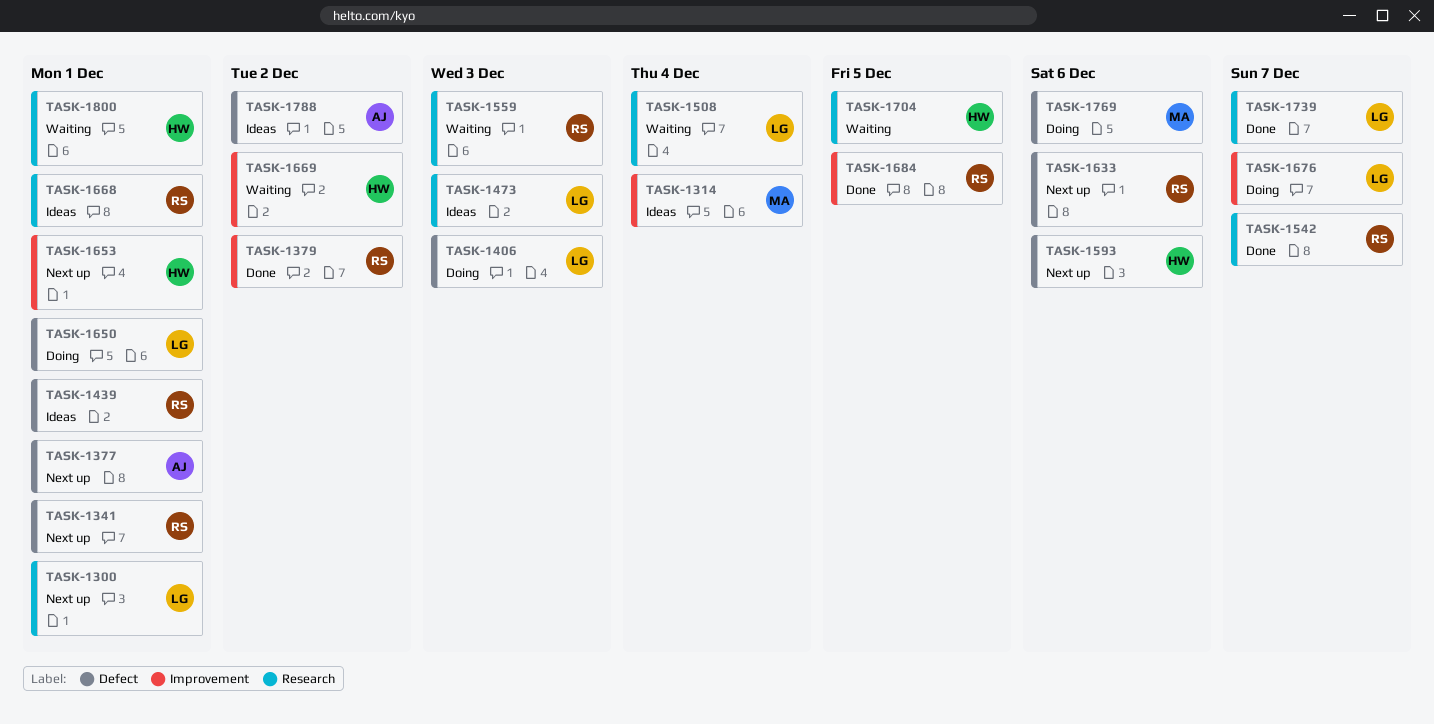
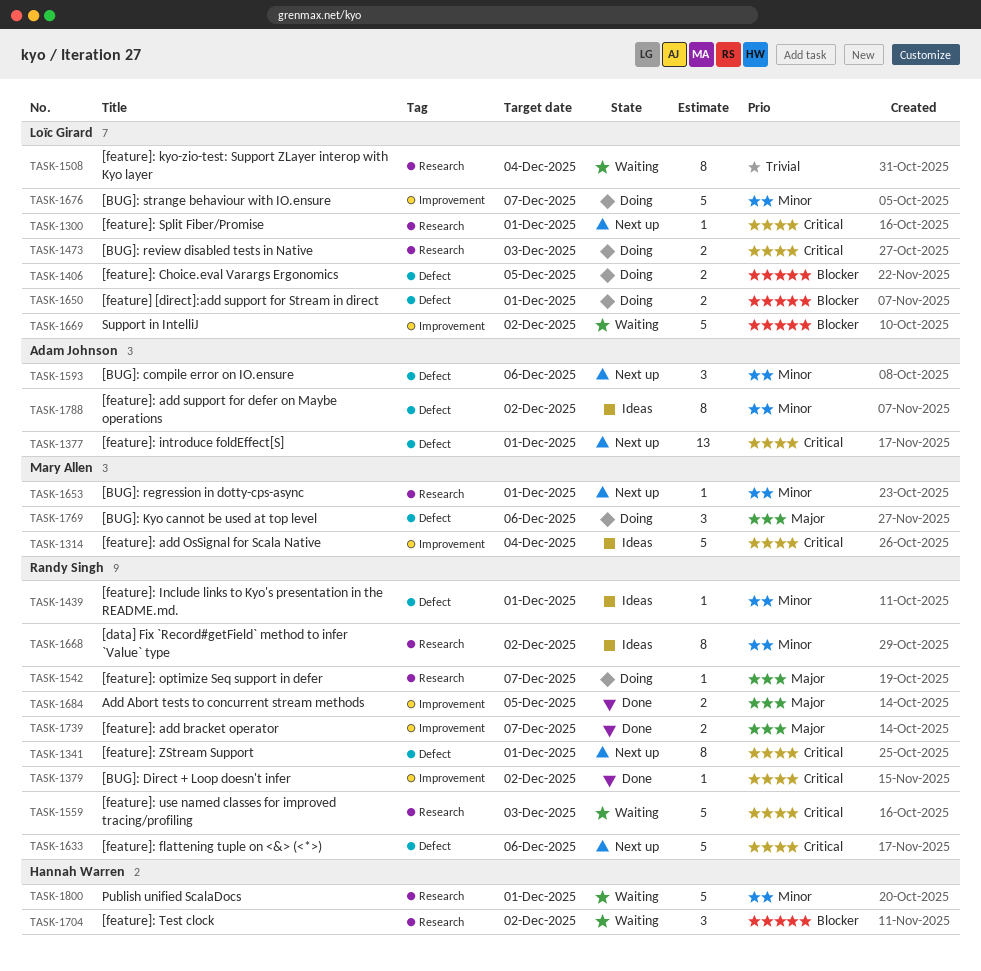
TASK-1406, due: Dec 3 -> Dec 5
TASK-1473, status: Ideas -> Doing
TASK-1542, status: Done -> Doing
TASK-1593, owner: Hannah Warren -> Adam Johnson
TASK-1653, owner: Hannah Warren -> Mary Allen
TASK-1653, label: Improvement -> Research
TASK-1668, due: Dec 1 -> Dec 2
TASK-1669, owner: Hannah Warren -> Loïc Girard
TASK-1704, due: Dec 5 -> Dec 2
TASK-1739, owner: Loïc Girard -> Randy Singh
TASK-1739, label: Research -> Improvement

